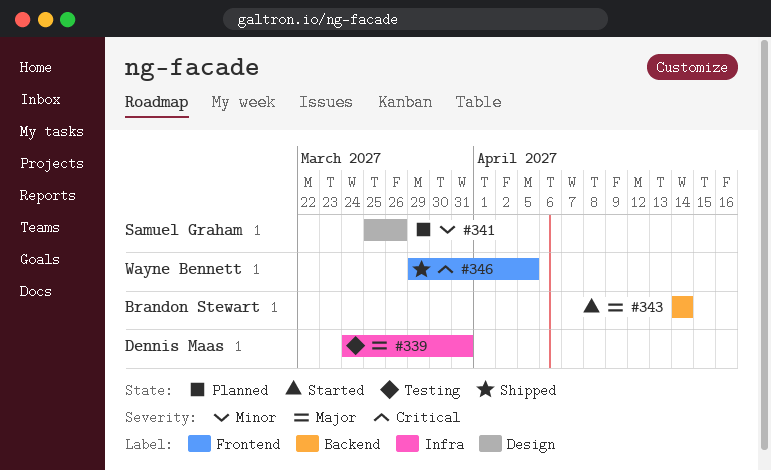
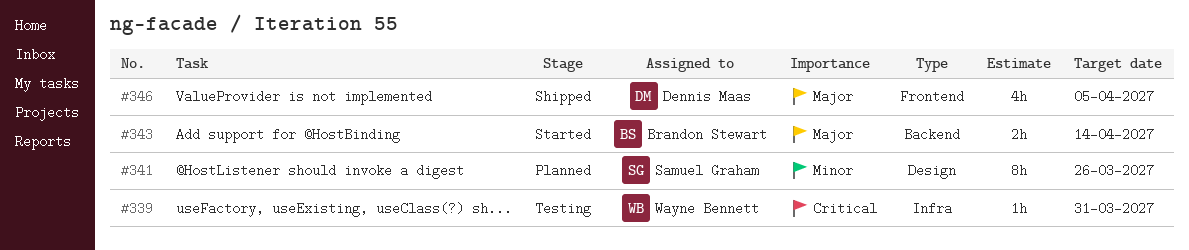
#339, owner: Dennis Maas -> Wayne Bennett
#339, priority: Major -> Critical
#346, owner: Wayne Bennett -> Dennis Maas
#346, priority: Critical -> Major

